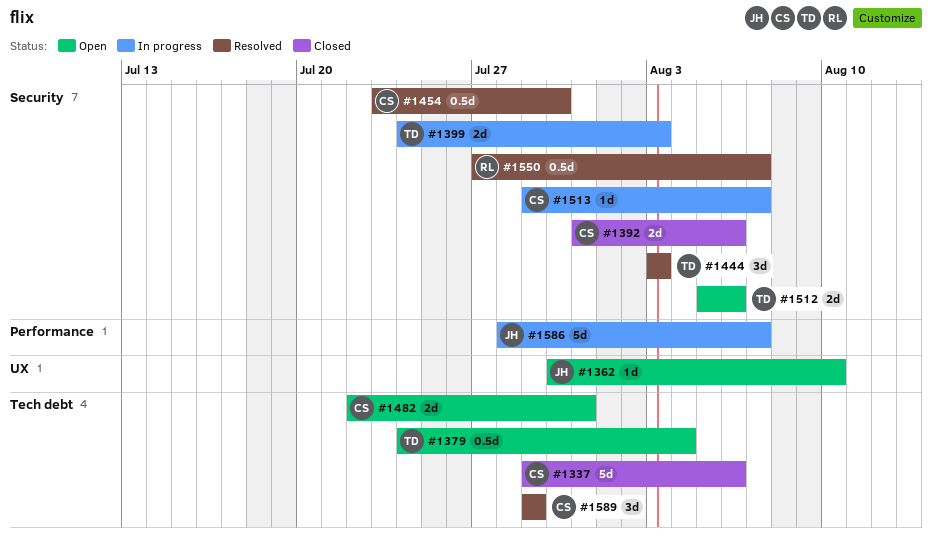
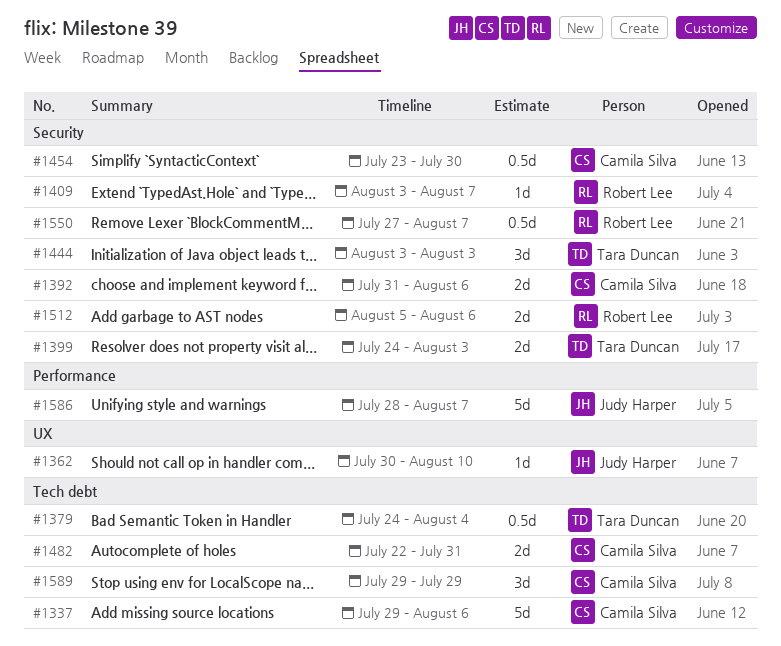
#1409: none -> present
#1512, owner: Tara Duncan -> Robert Lee
#1513: present -> none

